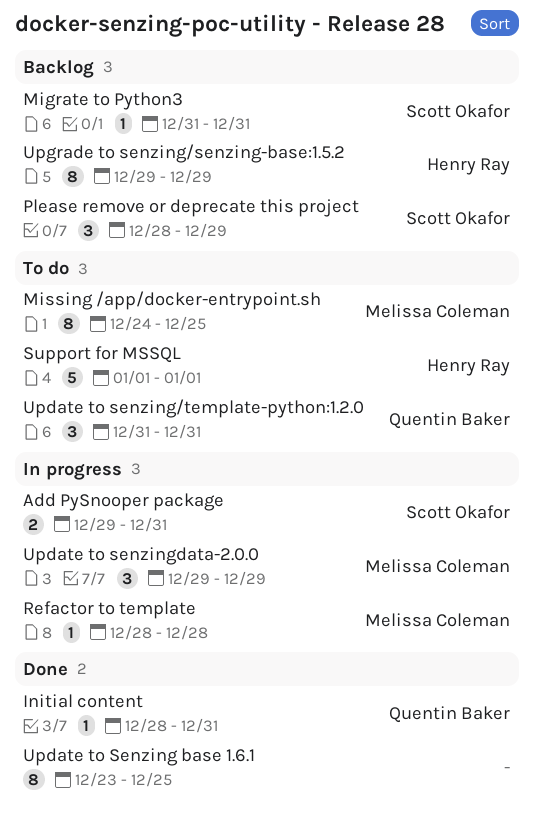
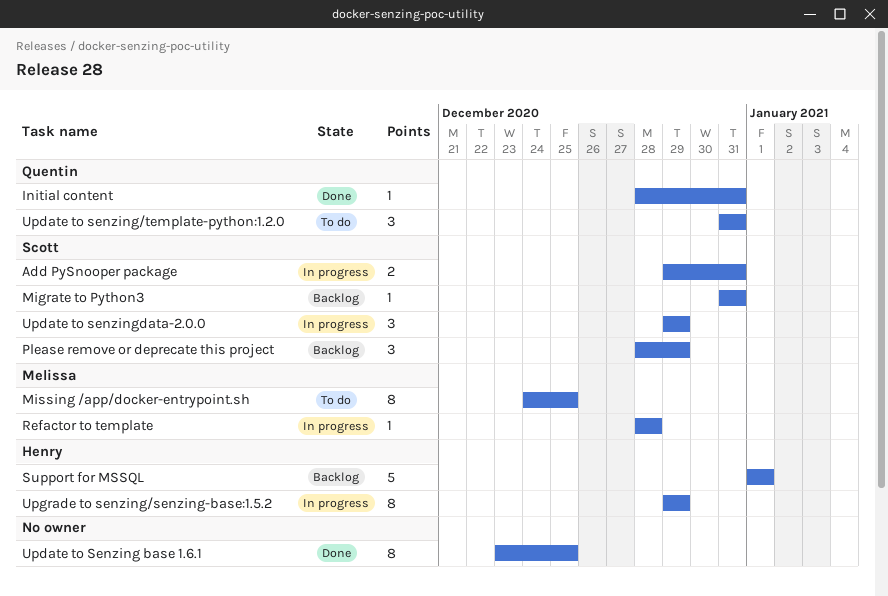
Support for MSSQL, status: To do -> Backlog
Update to senzingdata-2.0.0, owner: Melissa Coleman -> Scott Okafor
Upgrade to senzing/senzing-base:1.5.2, status: Backlog -> In progress

